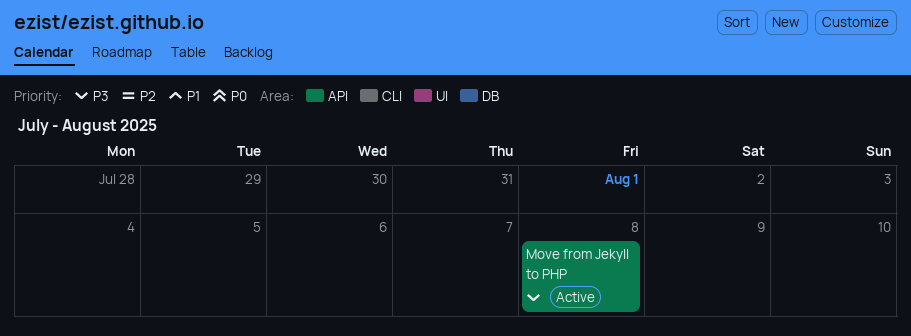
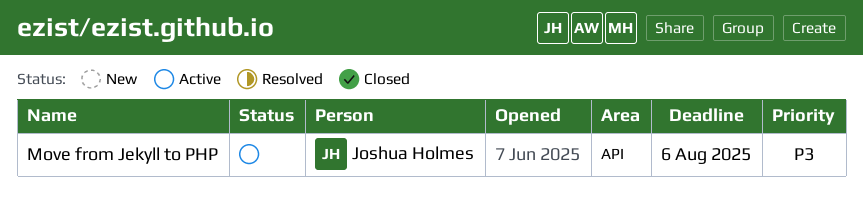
Move from Jekyll to PHP, due: Aug 8 -> Aug 6

